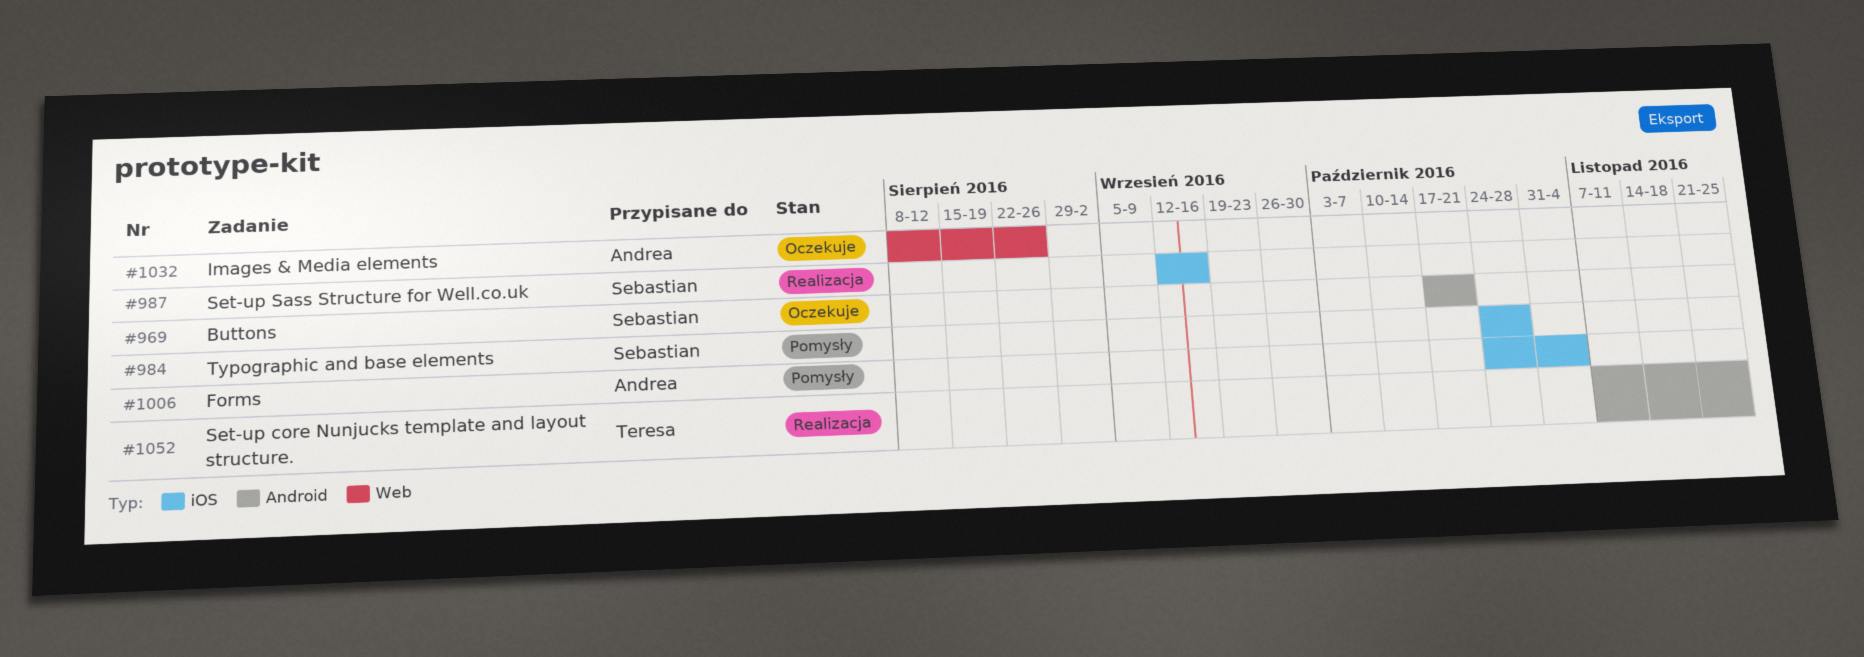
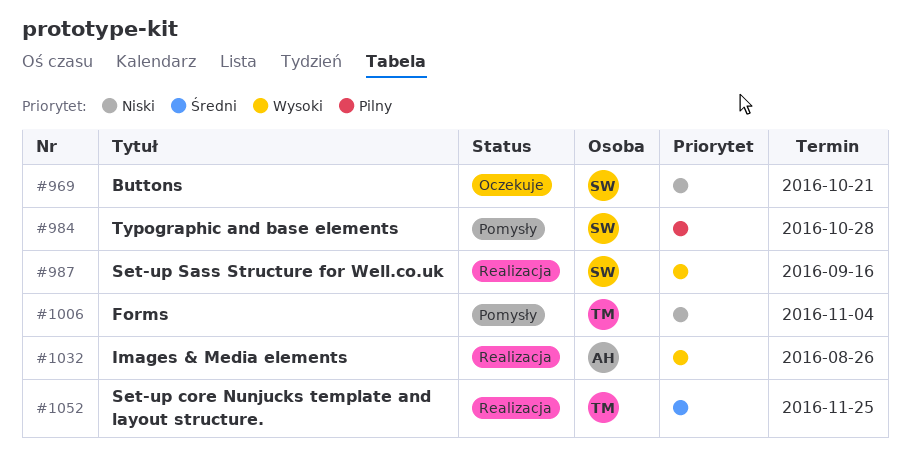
#1006, owner: Andrea -> Teresa
#1032, status: Oczekuje -> Realizacja

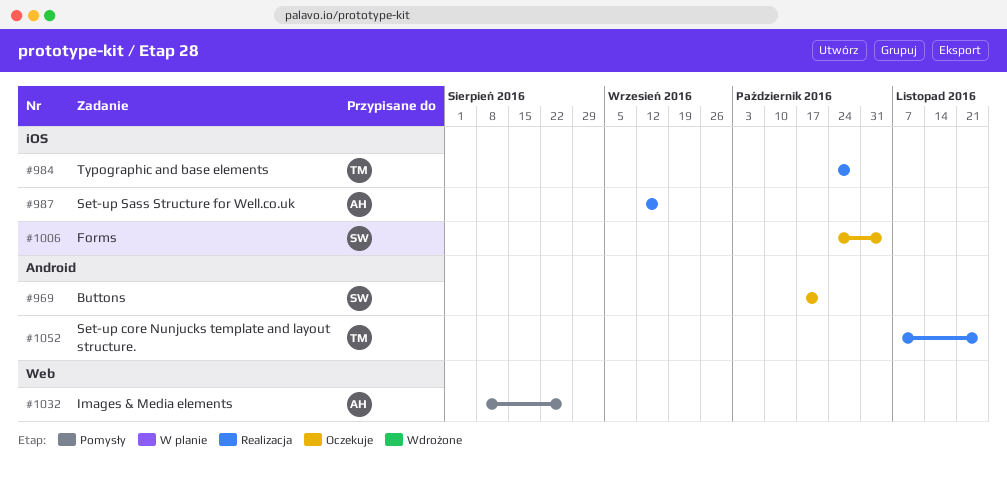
#984, status: Pomysły -> Realizacja
#984, owner: SW -> TM
#987, owner: SW -> AH
#1006, status: Pomysły -> Oczekuje
#1006, owner: TM -> SW
#1032, status: Realizacja -> Pomysły

